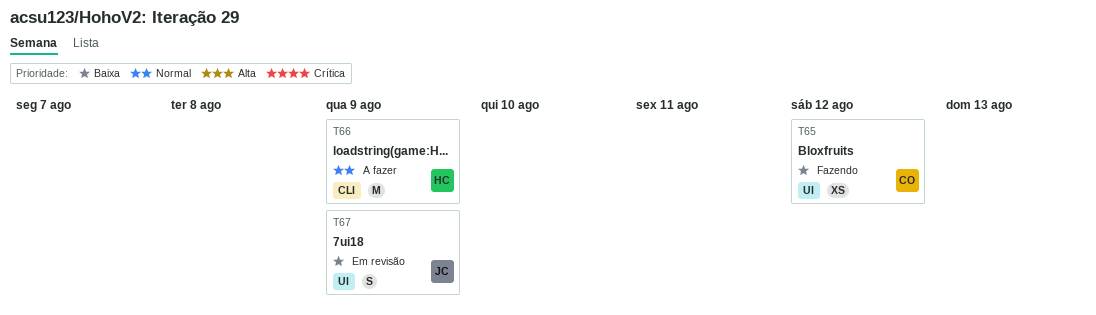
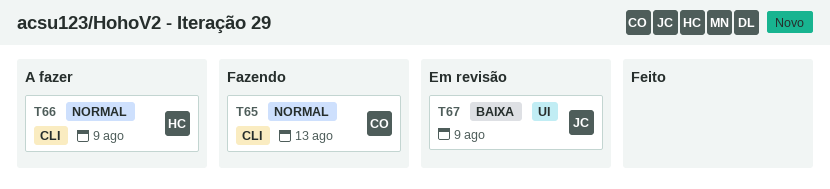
T65, priority: Baixa -> Normal
T65, label: UI -> CLI
T65, due: Aug 12 -> Aug 13

